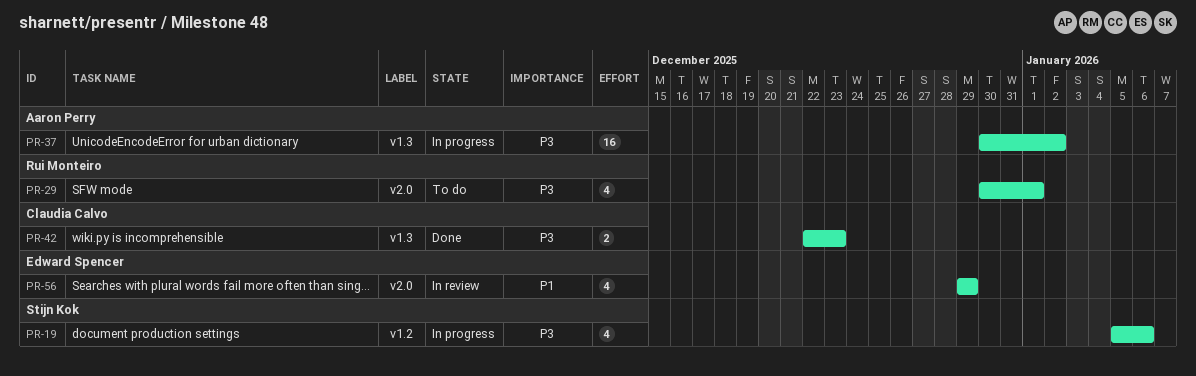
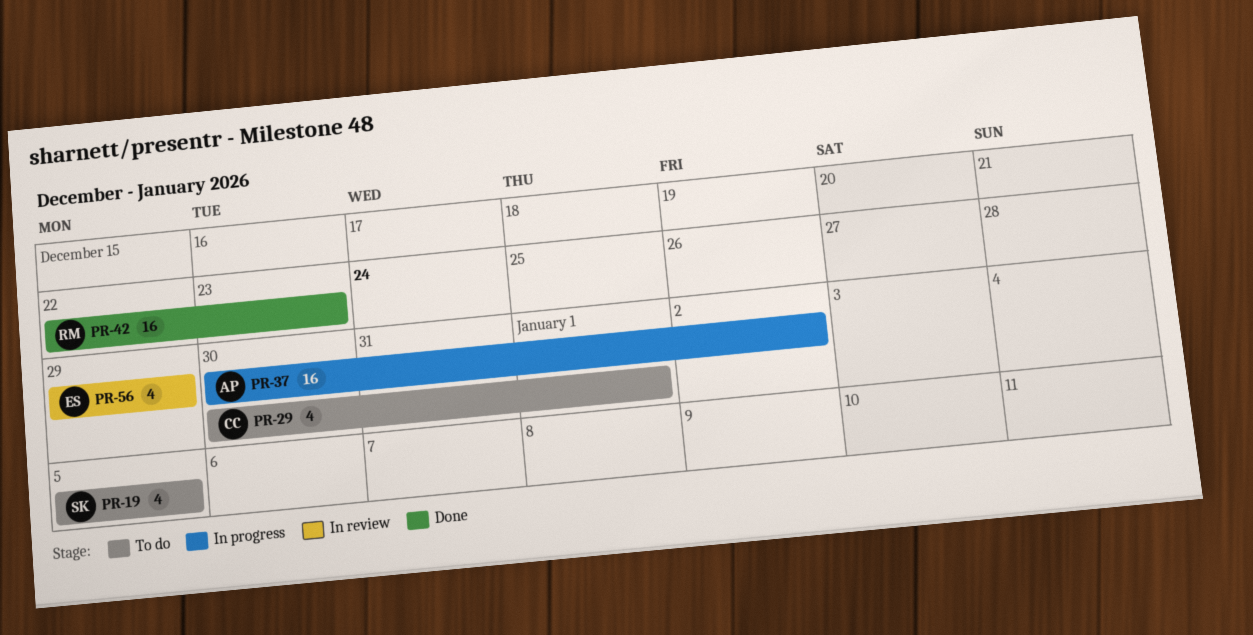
PR-19, status: In progress -> To do
PR-19, due: Jan 6 -> Jan 5
PR-29, owner: Rui Monteiro -> Claudia Calvo
PR-42, owner: Claudia Calvo -> Rui Monteiro
PR-42, estimate: 2 -> 16

